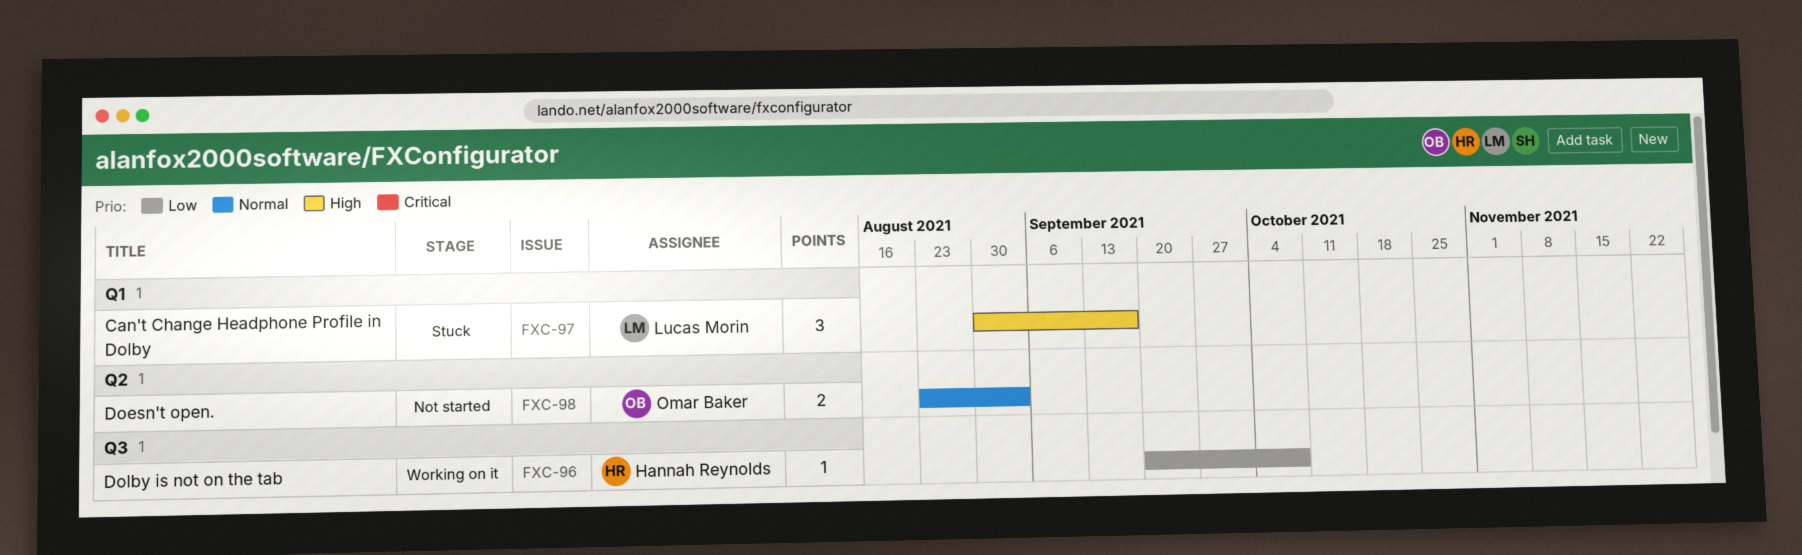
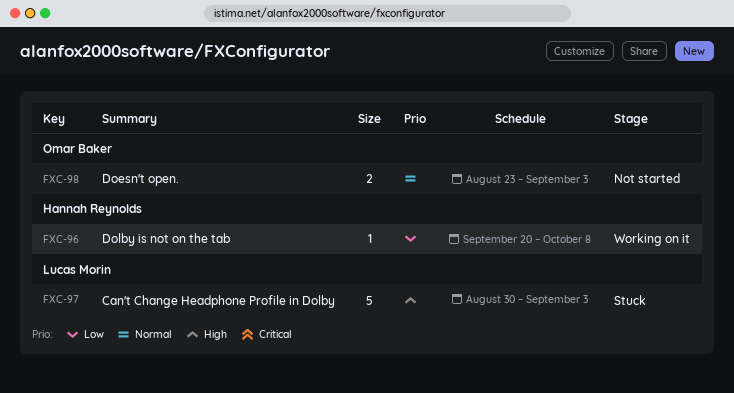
FXC-97, estimate: 3 -> 5
FXC-97, due: Sep 17 -> Sep 3

